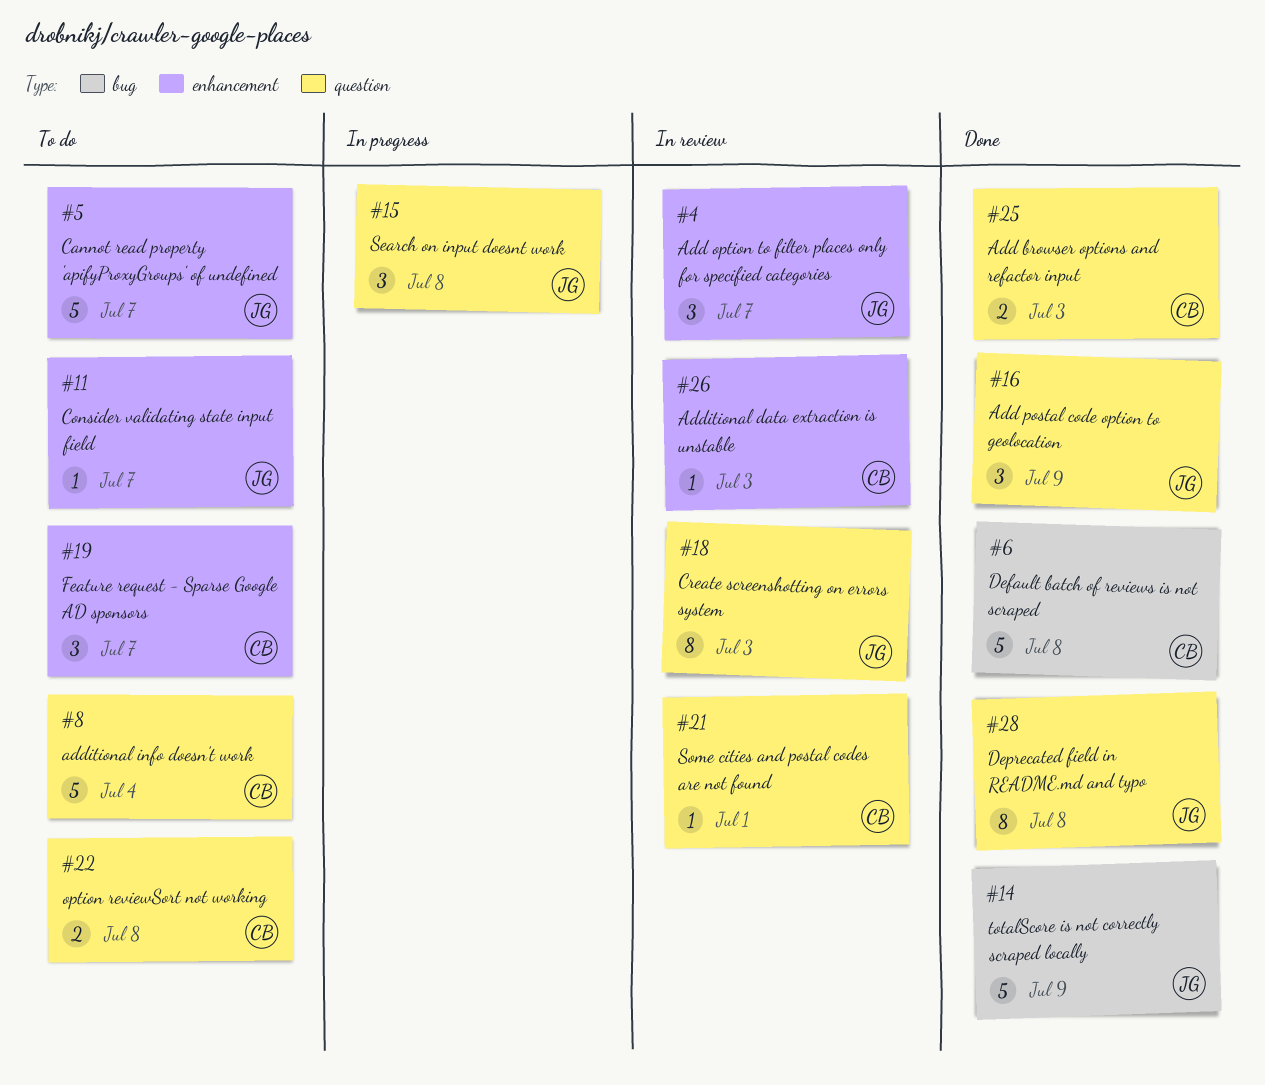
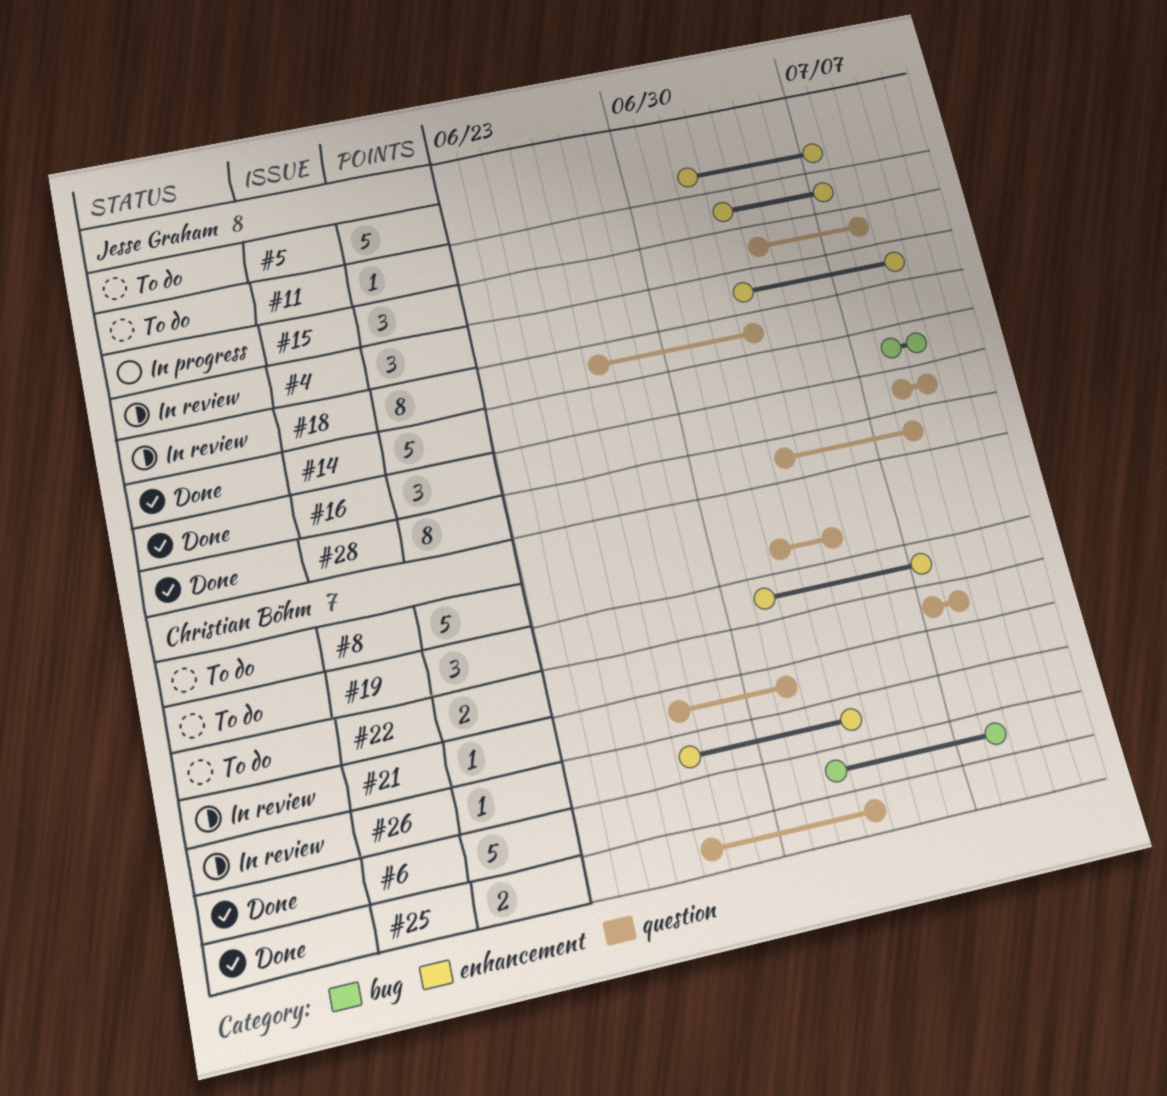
#4, due: Jul 7 -> Jul 9

